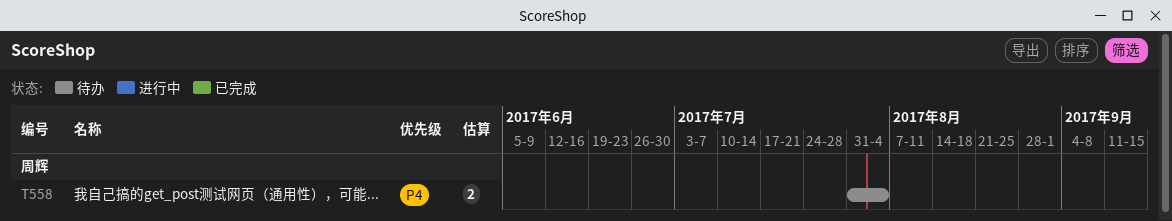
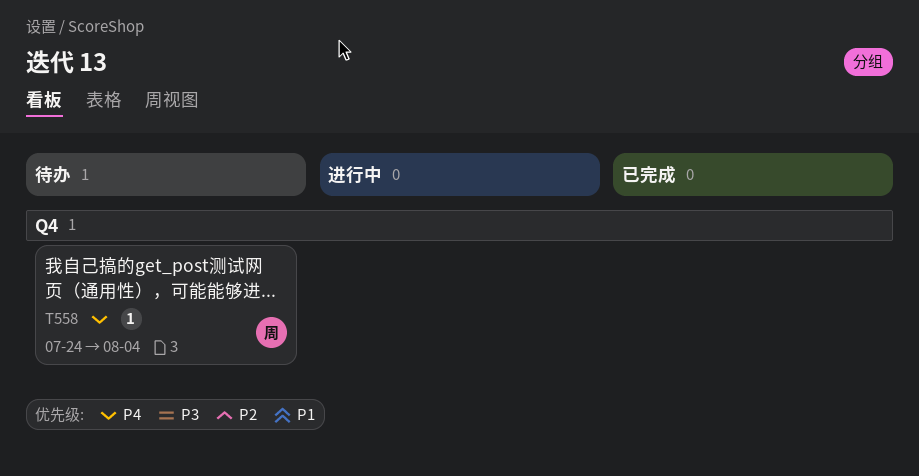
T558, estimate: 2 -> 1
T558, start: Jul 31 -> Jul 24

